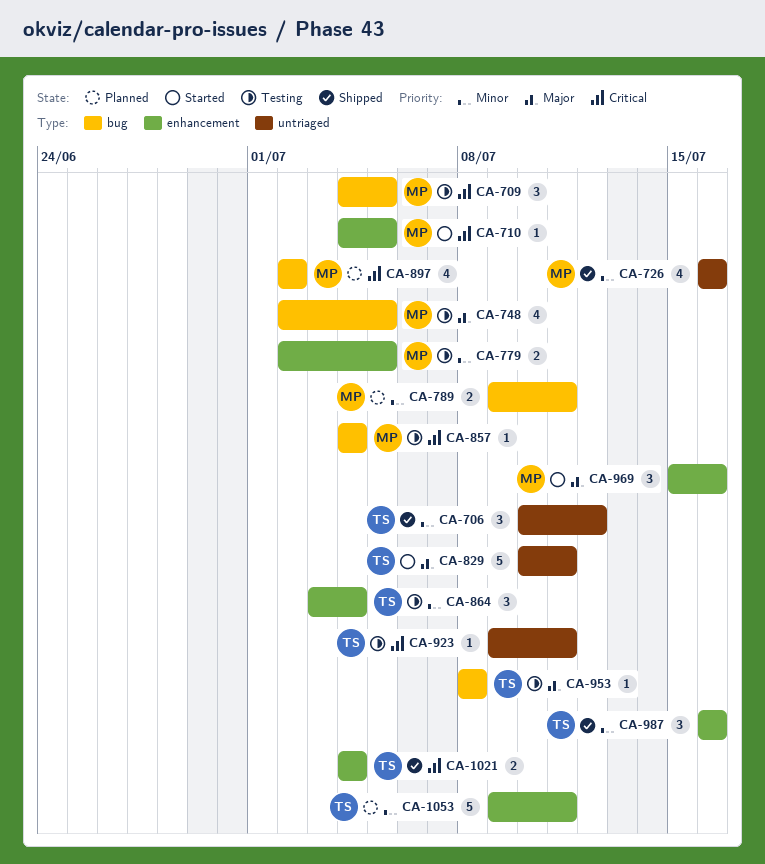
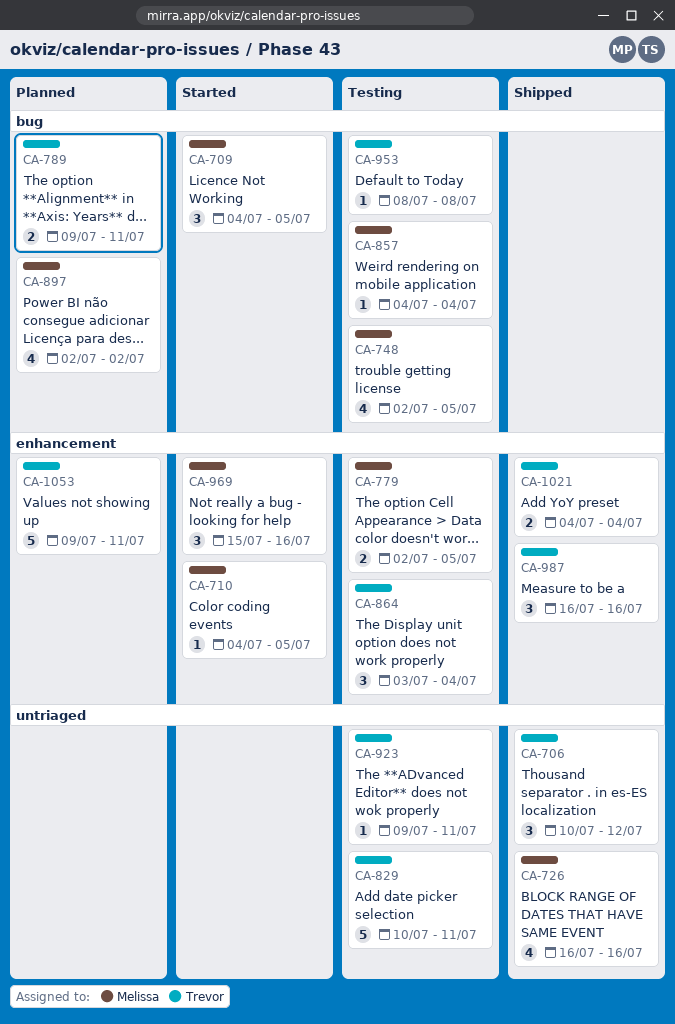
CA-709, status: Testing -> Started
CA-789, owner: Melissa -> Trevor
CA-829, status: Started -> Testing

